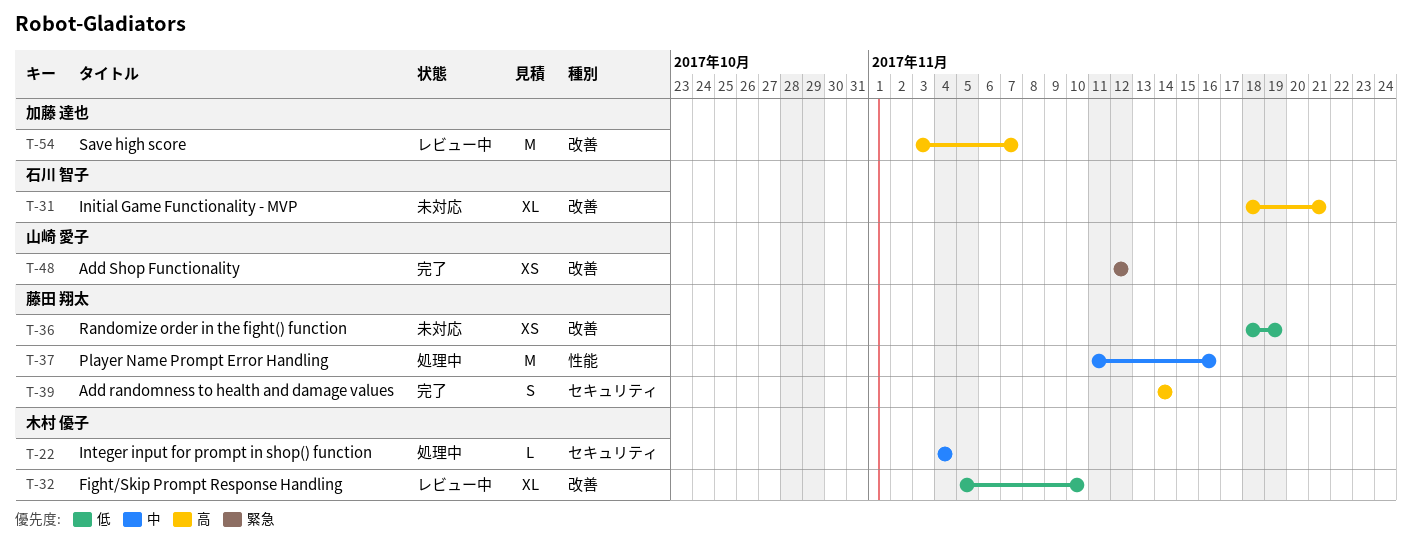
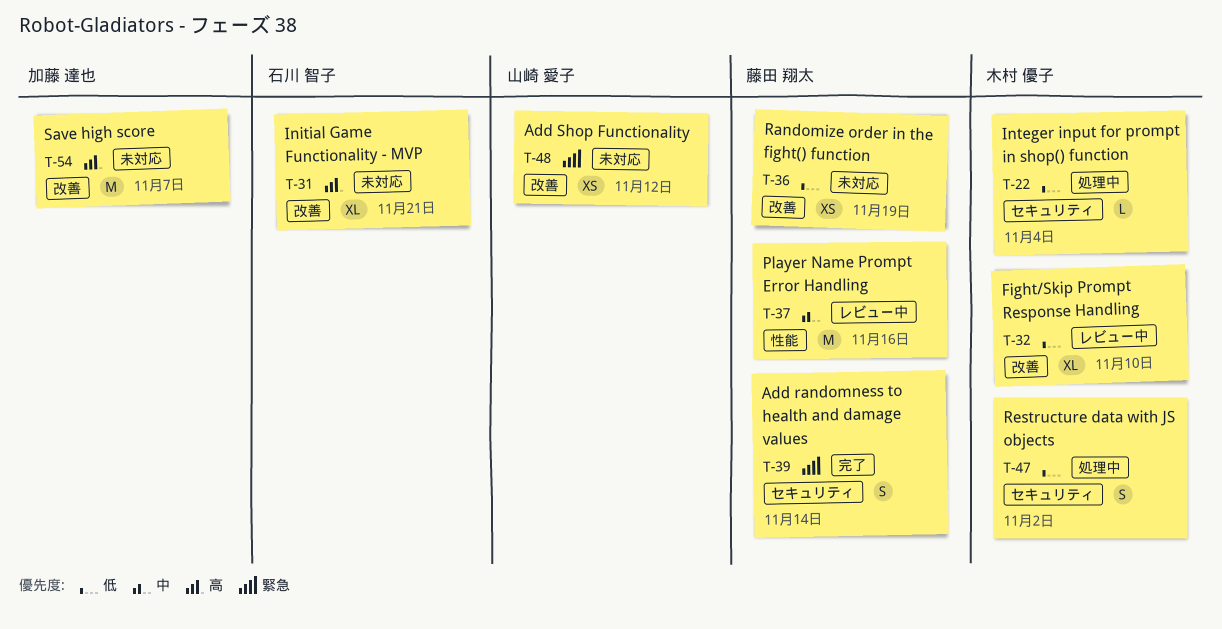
T-22, priority: 中 -> 低
T-37, status: 処理中 -> レビュー中
T-39, priority: 高 -> 緊急
T-47: none -> present
T-48, status: 完了 -> 未対応
T-54, status: レビュー中 -> 未対応

